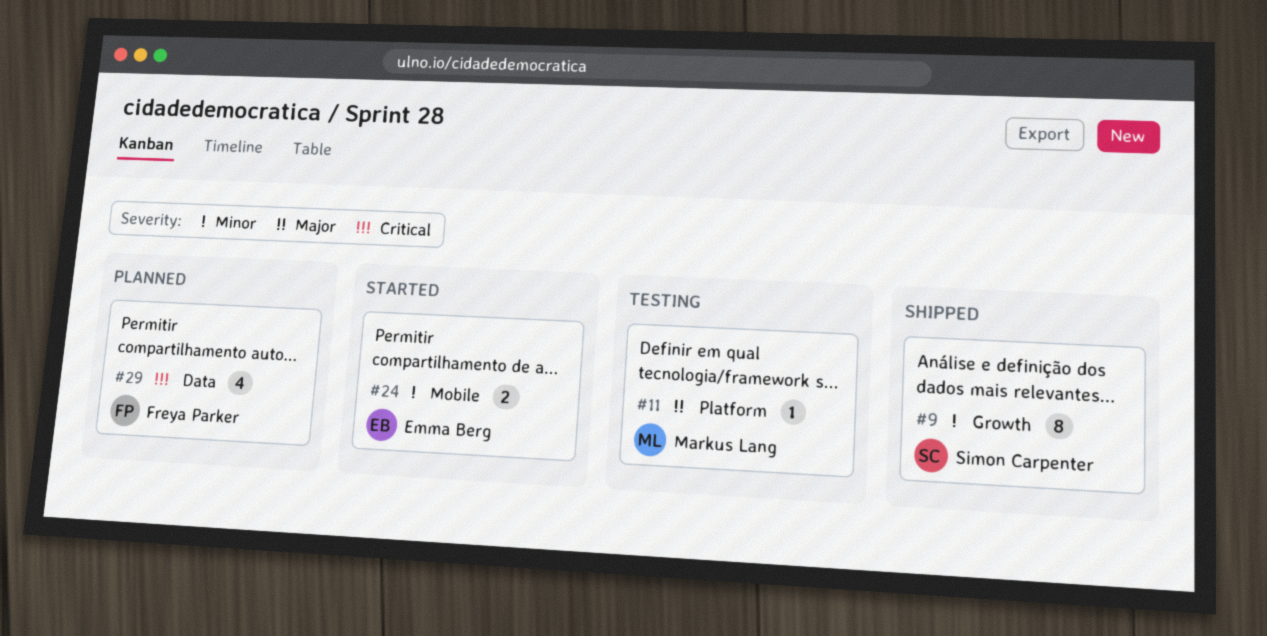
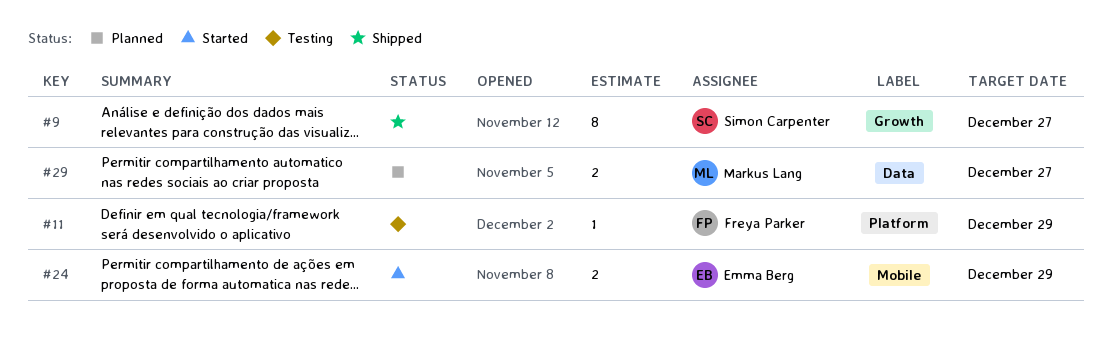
#11, owner: Markus Lang -> Freya Parker
#29, owner: Freya Parker -> Markus Lang
#29, estimate: 4 -> 2

